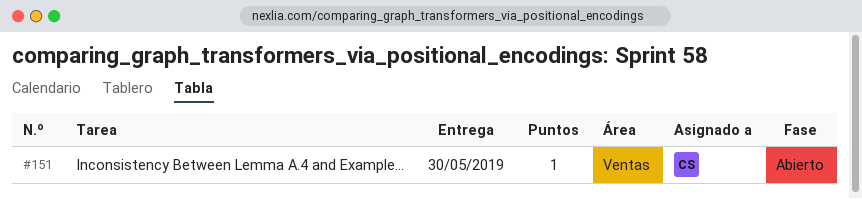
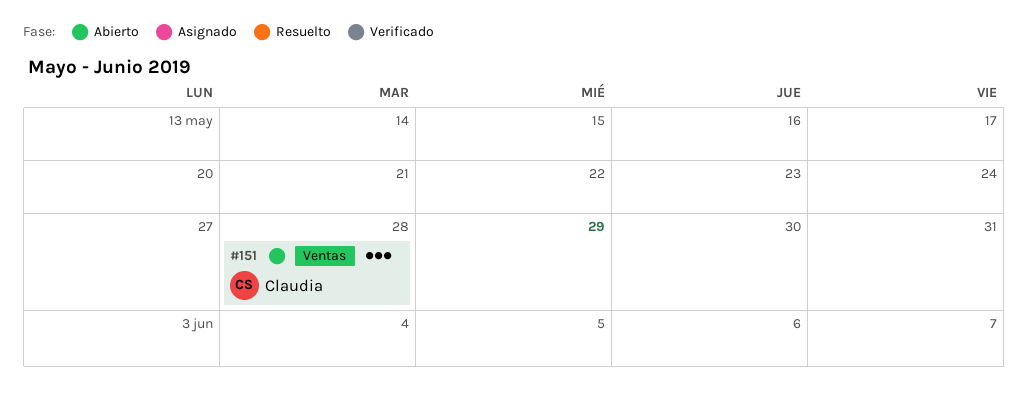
#151, estimate: 1 -> 3
#151, due: May 30 -> May 28

